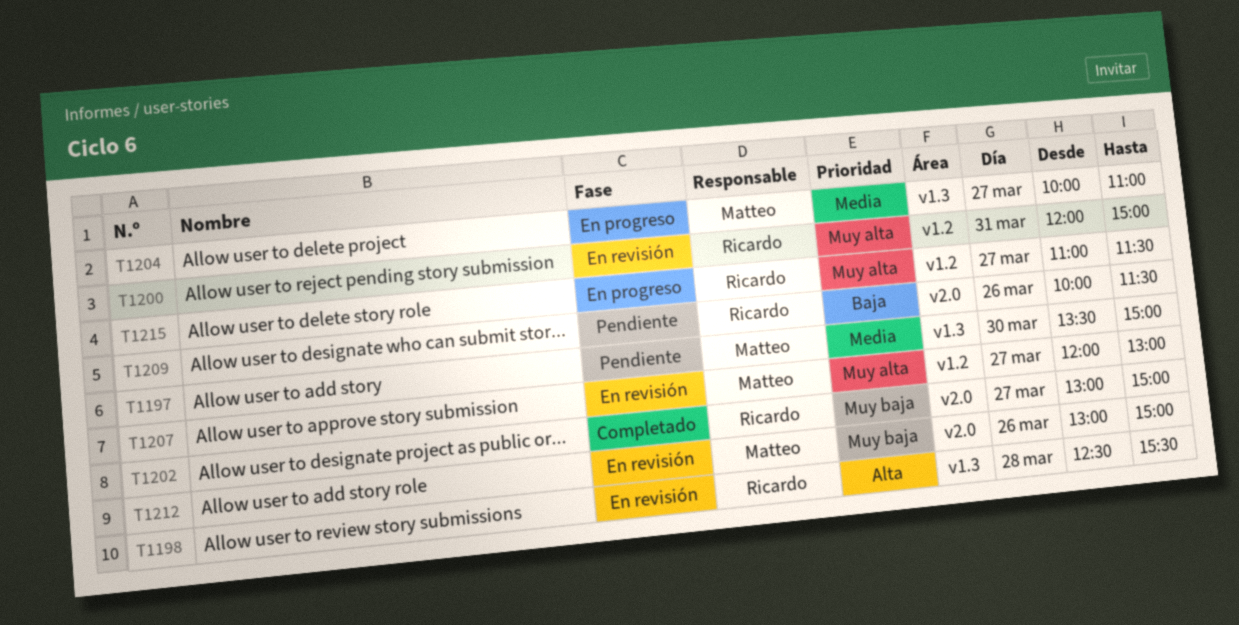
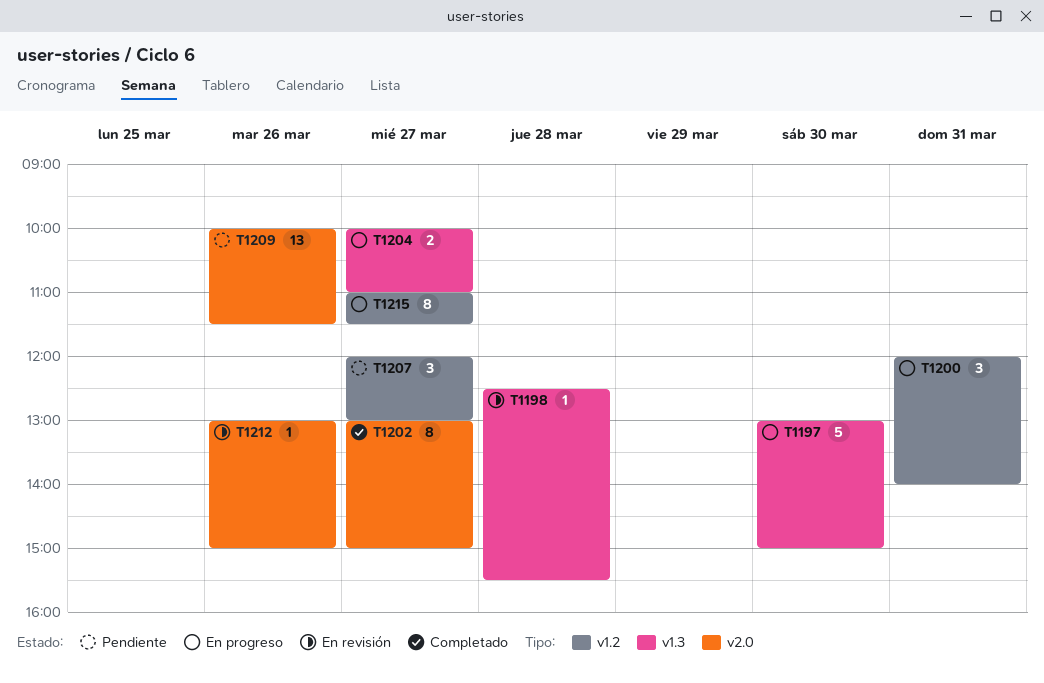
T1197, status: Pendiente -> En progreso
T1197, begins: 13:30 -> 13:00
T1200, status: En revisión -> En progreso
T1200, ends: 15:00 -> 14:00
T1207, status: En revisión -> Pendiente

